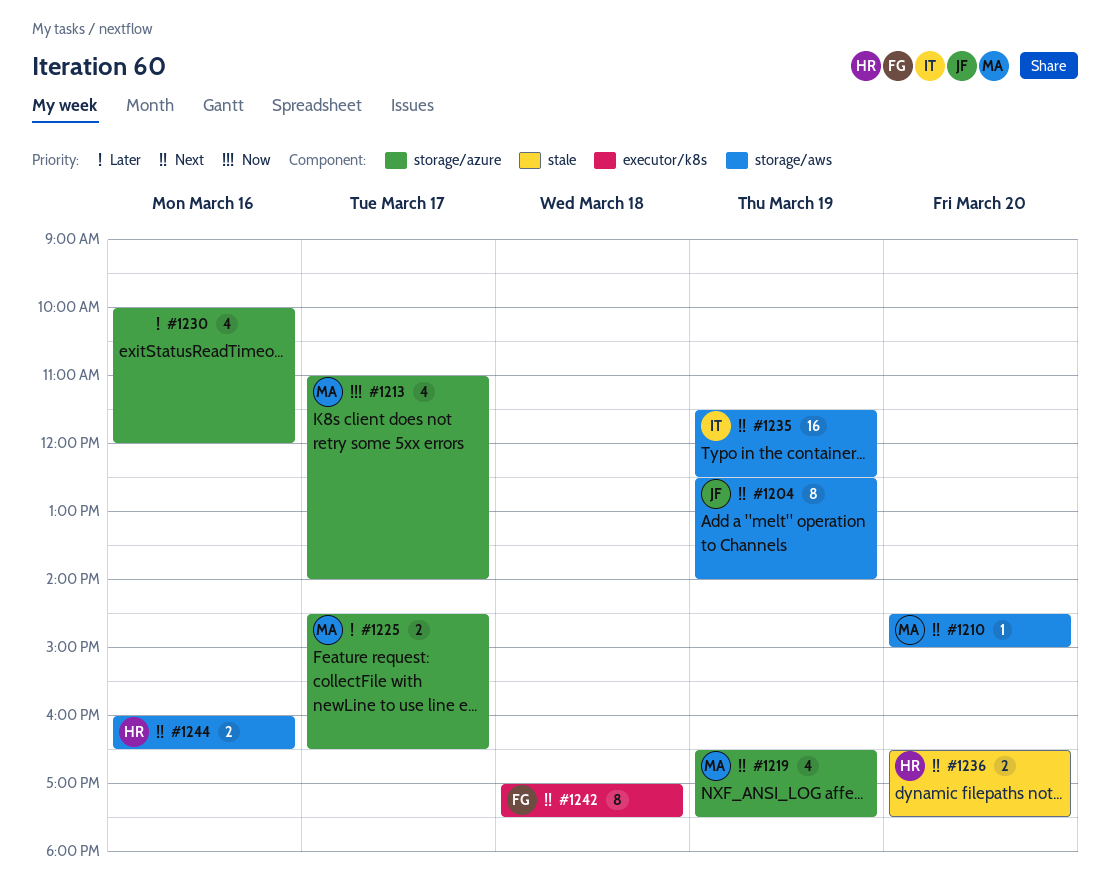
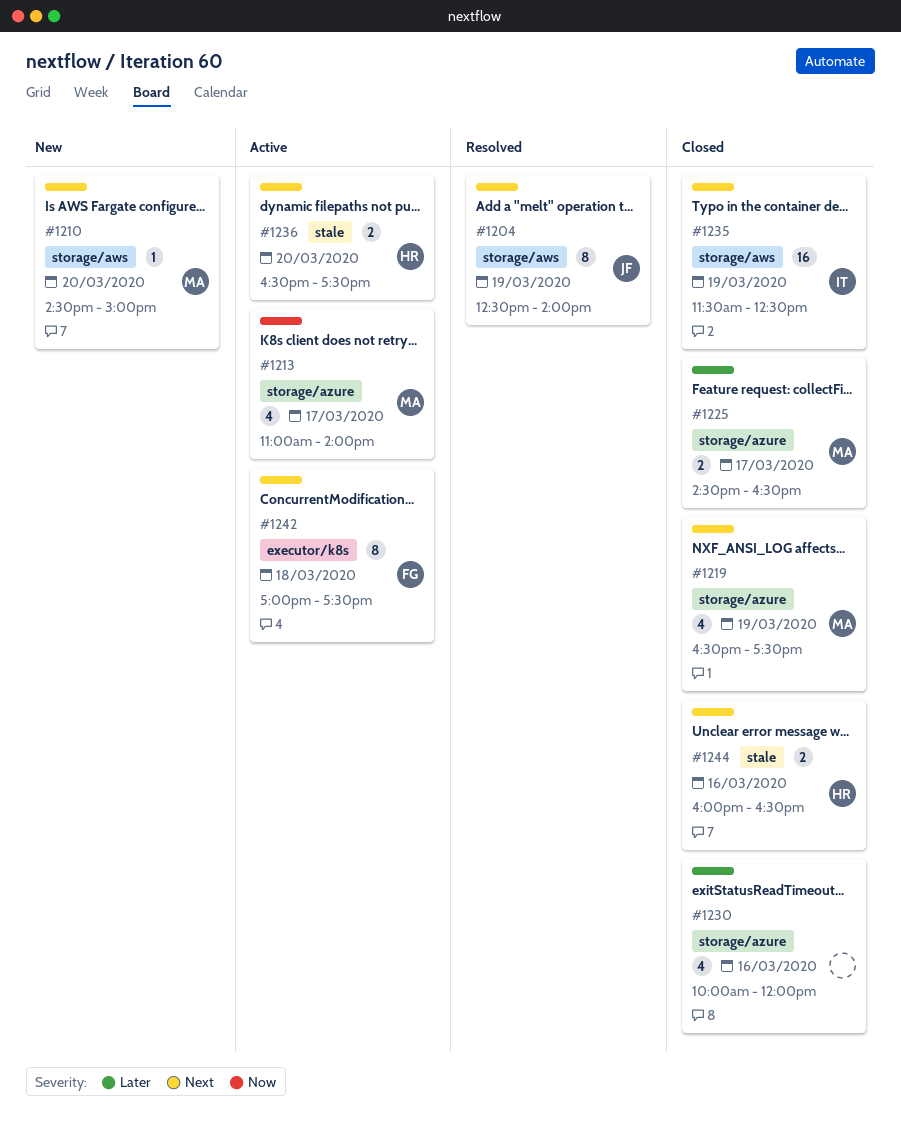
#1244, label: storage/aws -> stale

